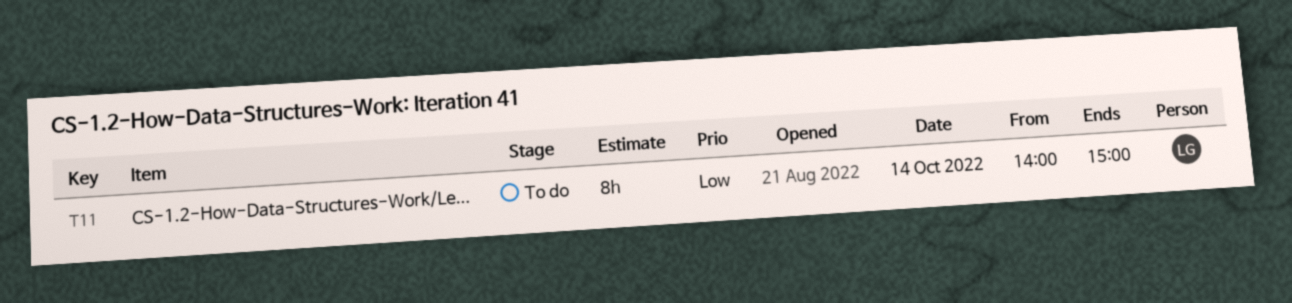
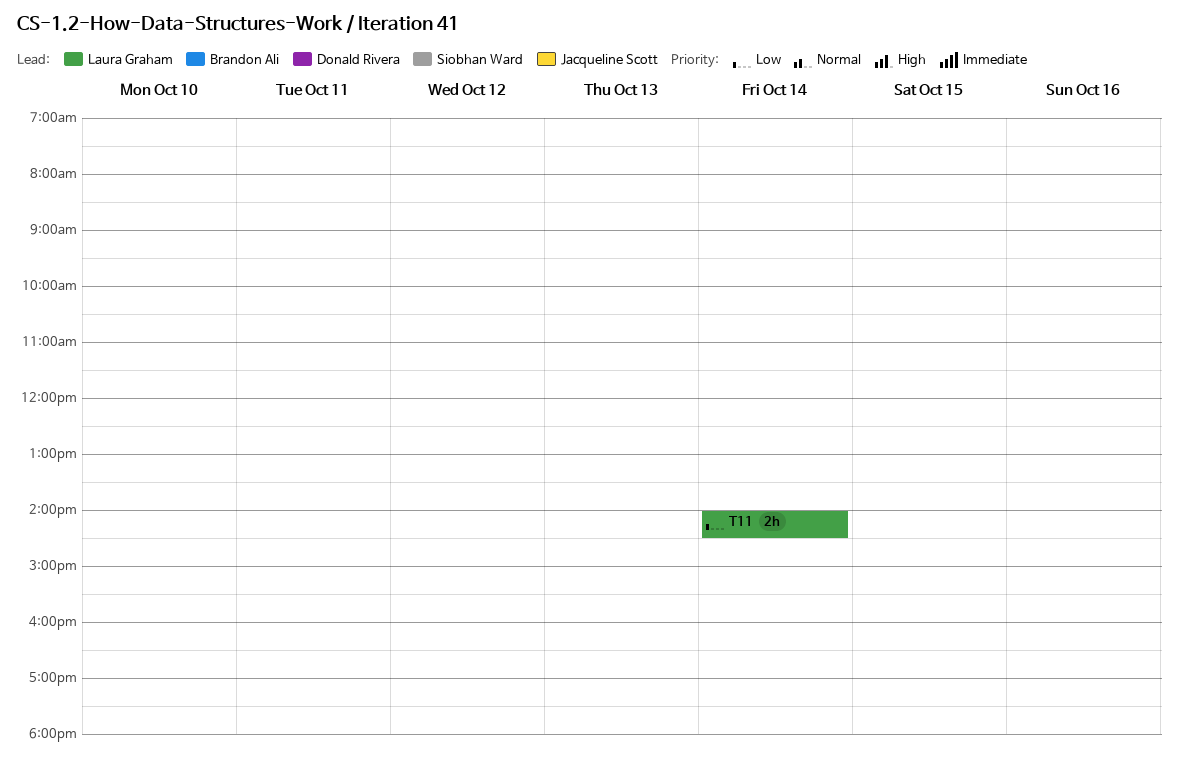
T11, estimate: 8h -> 2h
T11, ends: 15:00 -> 14:30

